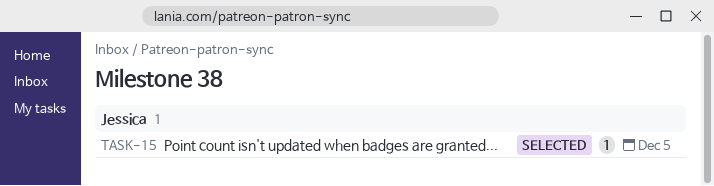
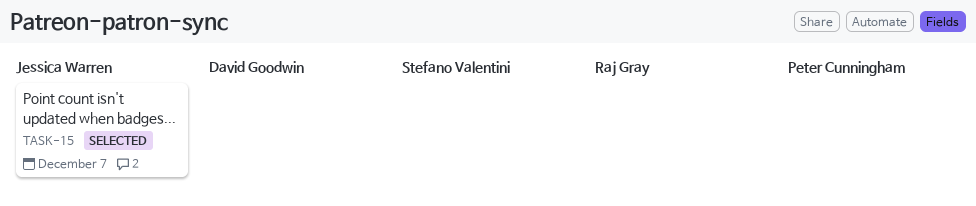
TASK-15, due: Dec 5 -> Dec 7

